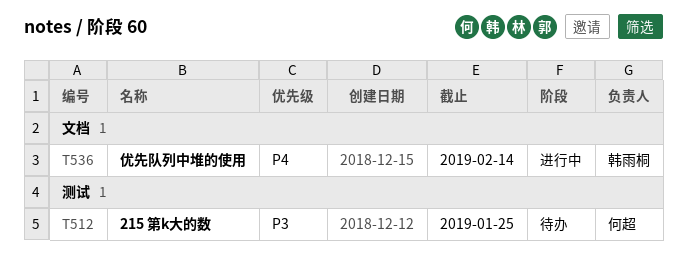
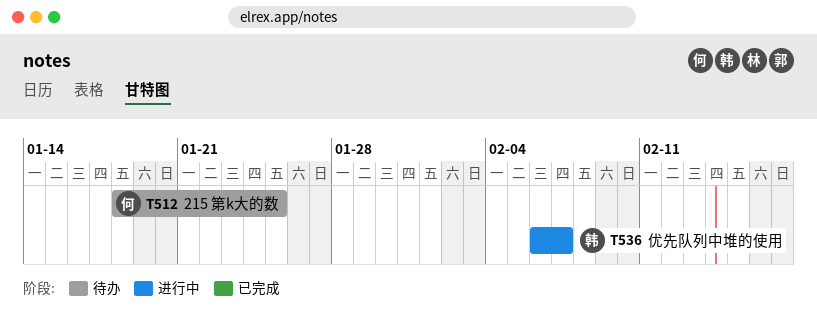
T536, due: Feb 14 -> Feb 7

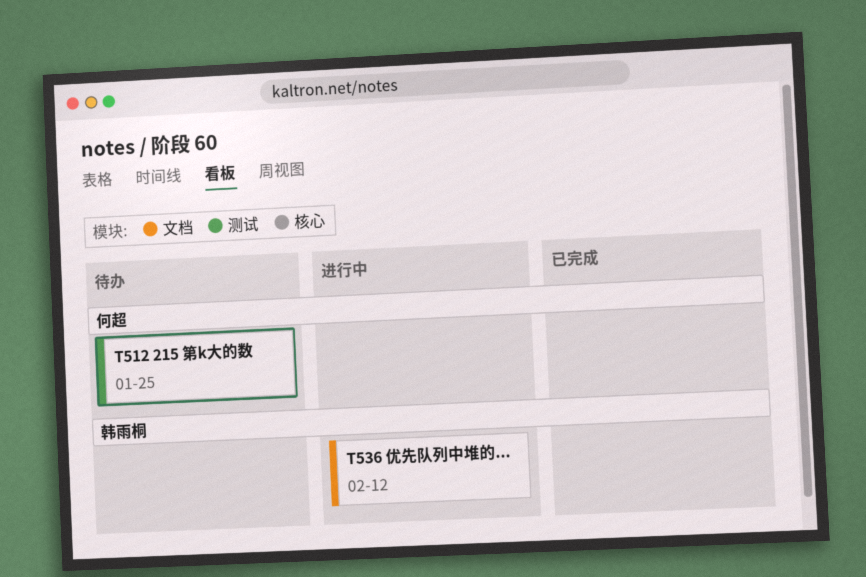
T536, due: Feb 7 -> Feb 12

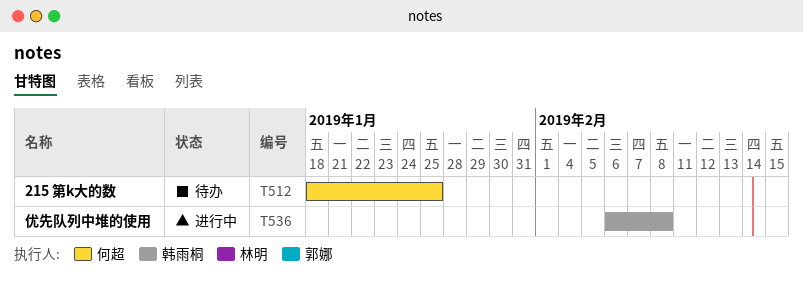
T536, due: Feb 12 -> Feb 8

